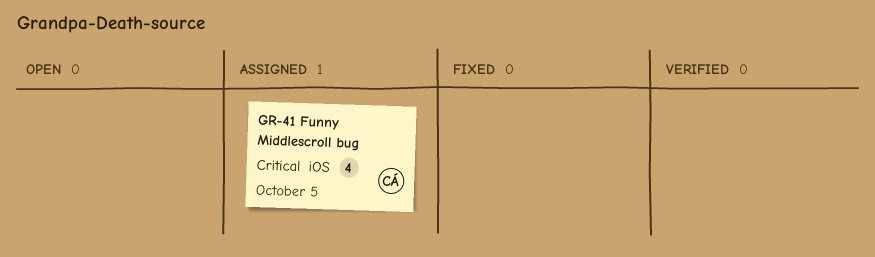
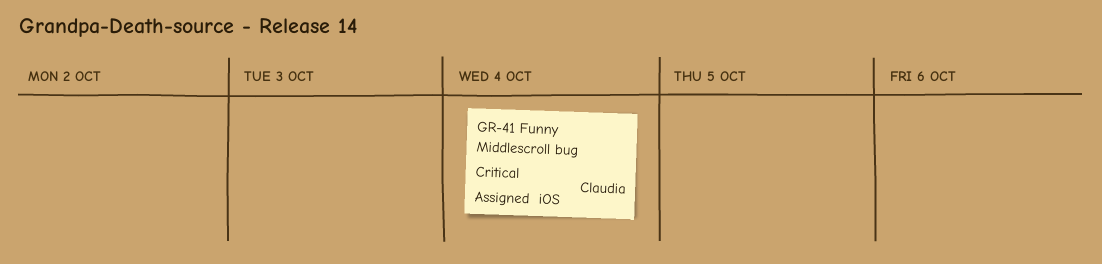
GR-41, due: Oct 5 -> Oct 4

